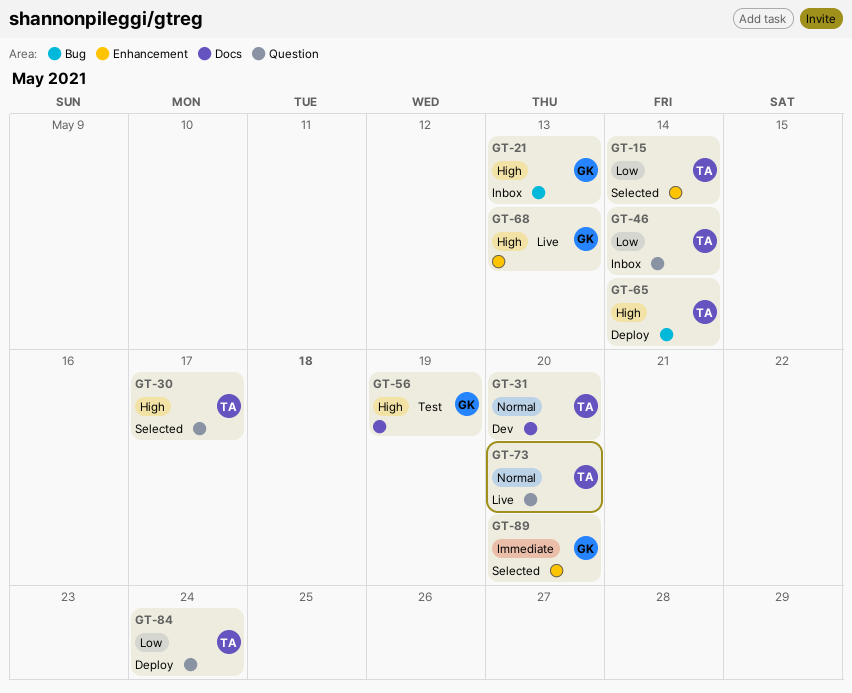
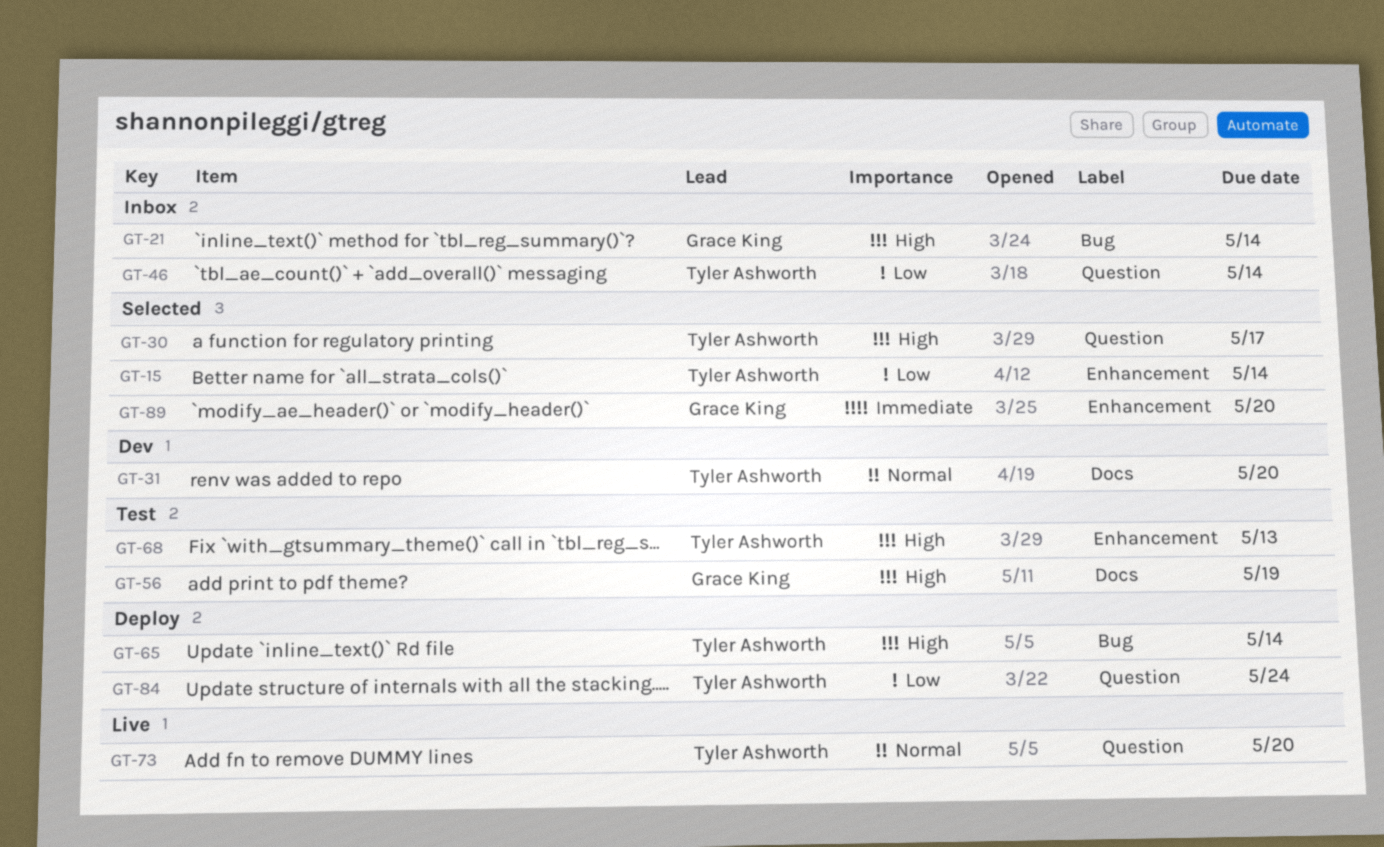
GT-21, due: May 13 -> May 14
GT-68, status: Live -> Test
GT-68, owner: Grace King -> Tyler Ashworth

